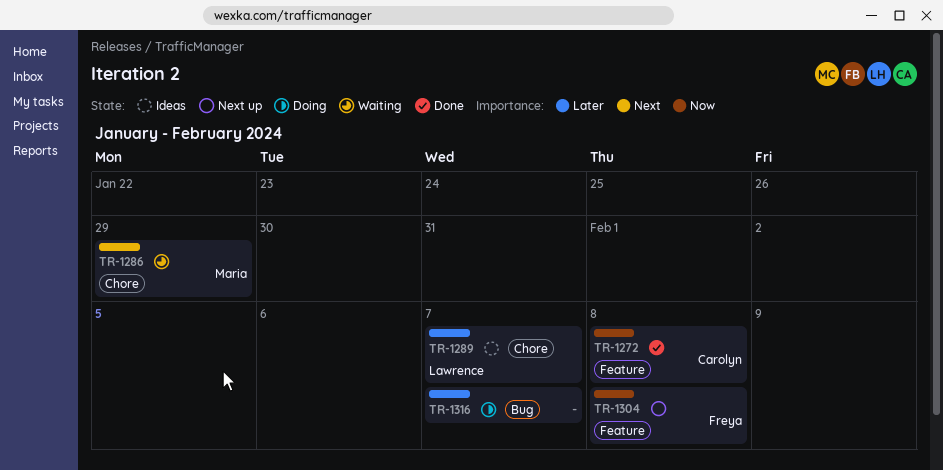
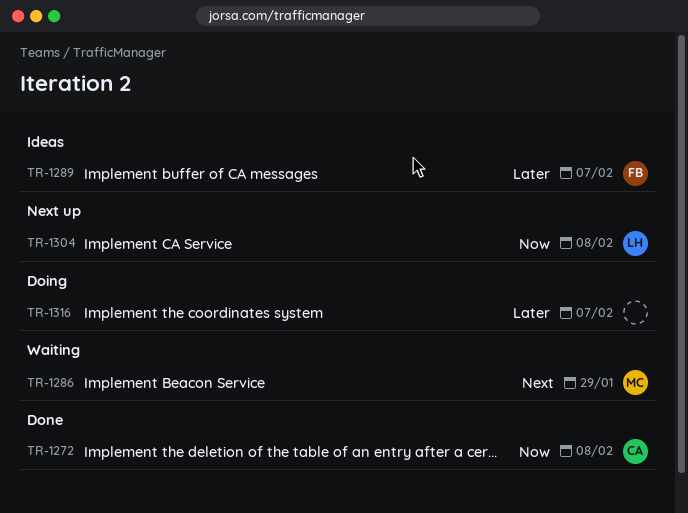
TR-1289, owner: Lawrence -> Freya
TR-1304, owner: Freya -> Lawrence

